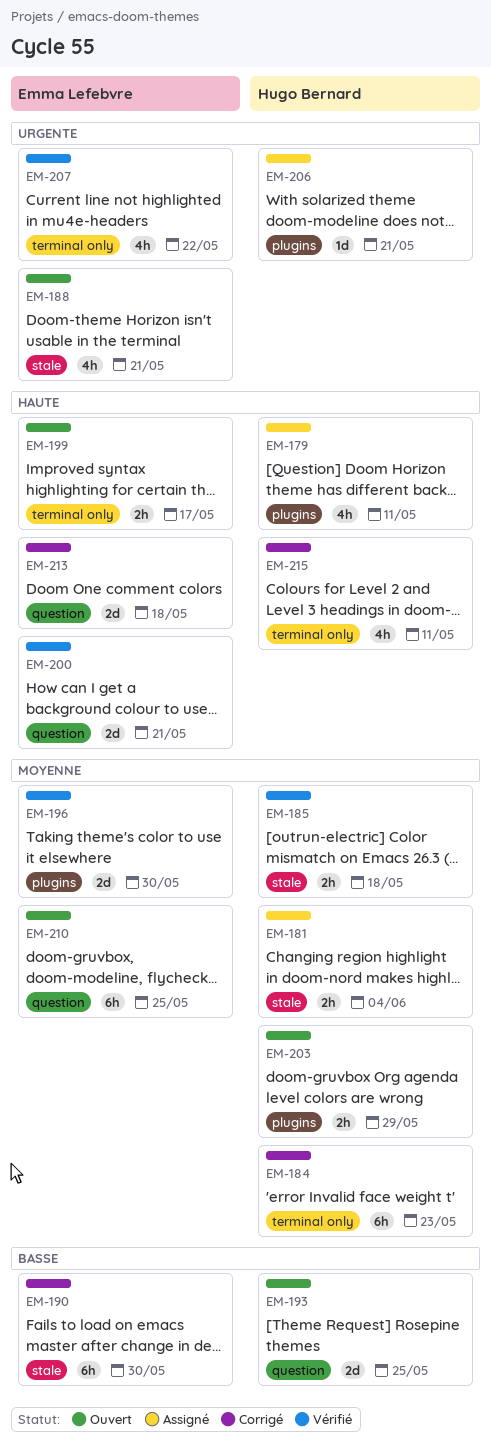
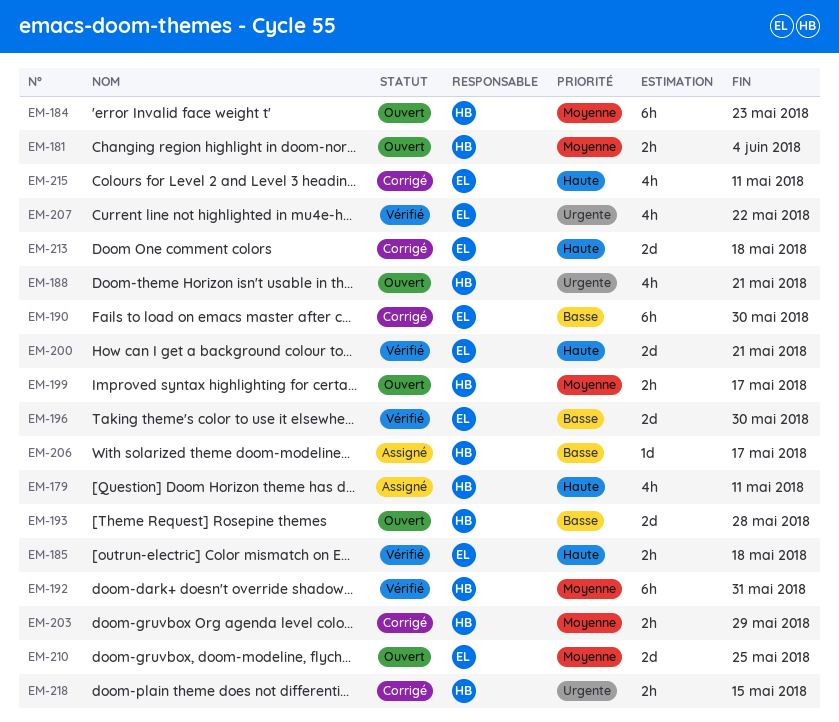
EM-181, status: Assigné -> Ouvert
EM-184, status: Corrigé -> Ouvert
EM-185, owner: Hugo Bernard -> Emma Lefebvre
EM-185, priority: Moyenne -> Haute
EM-188, owner: Emma Lefebvre -> Hugo Bernard
EM-192: none -> present
EM-193, due: May 25 -> May 28
EM-196, priority: Moyenne -> Basse
EM-199, owner: Emma Lefebvre -> Hugo Bernard
EM-199, priority: Haute -> Moyenne
EM-203, status: Ouvert -> Corrigé
EM-206, priority: Urgente -> Basse
EM-206, due: May 21 -> May 17
EM-210, estimate: 6h -> 2d
EM-215, owner: Hugo Bernard -> Emma Lefebvre
EM-218: none -> present

